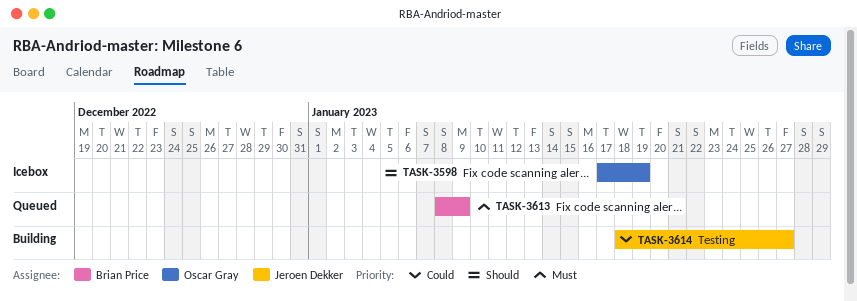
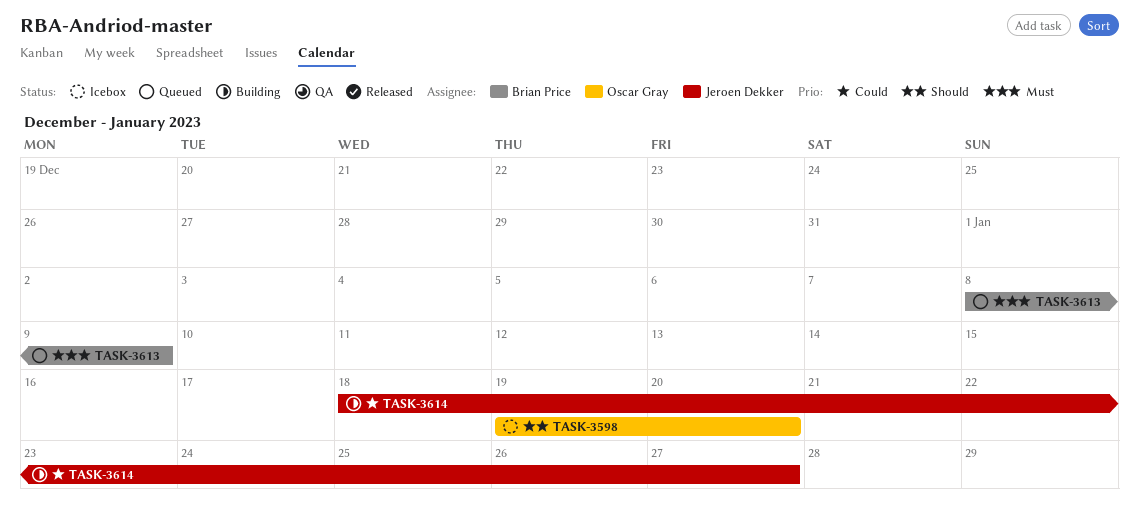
TASK-3598, start: Jan 17 -> Jan 19
TASK-3598, due: Jan 19 -> Jan 20

